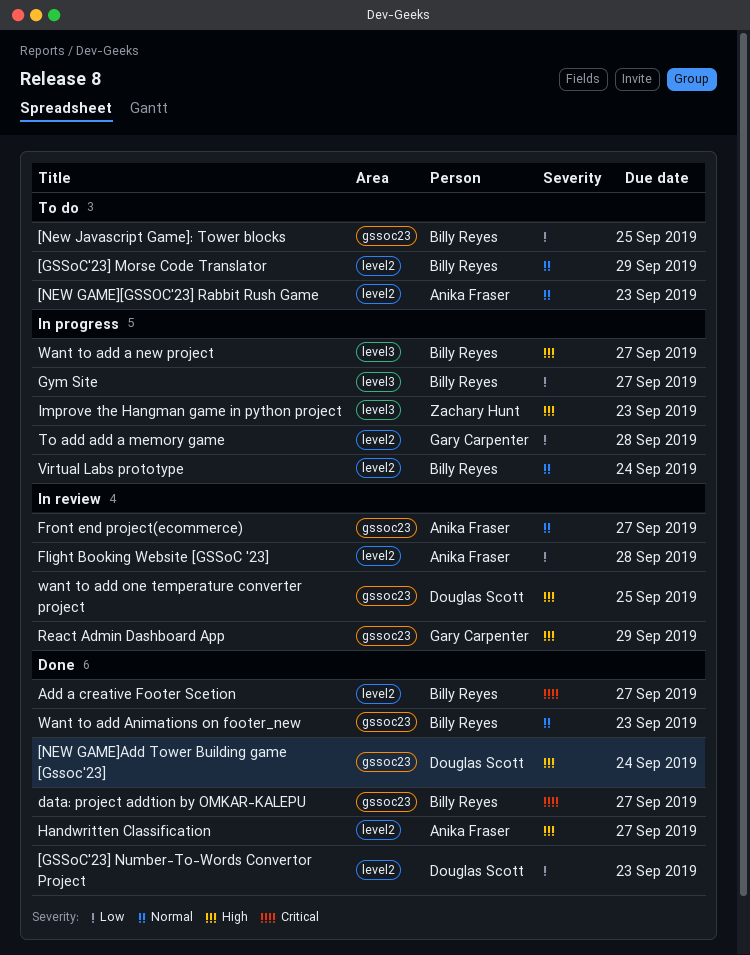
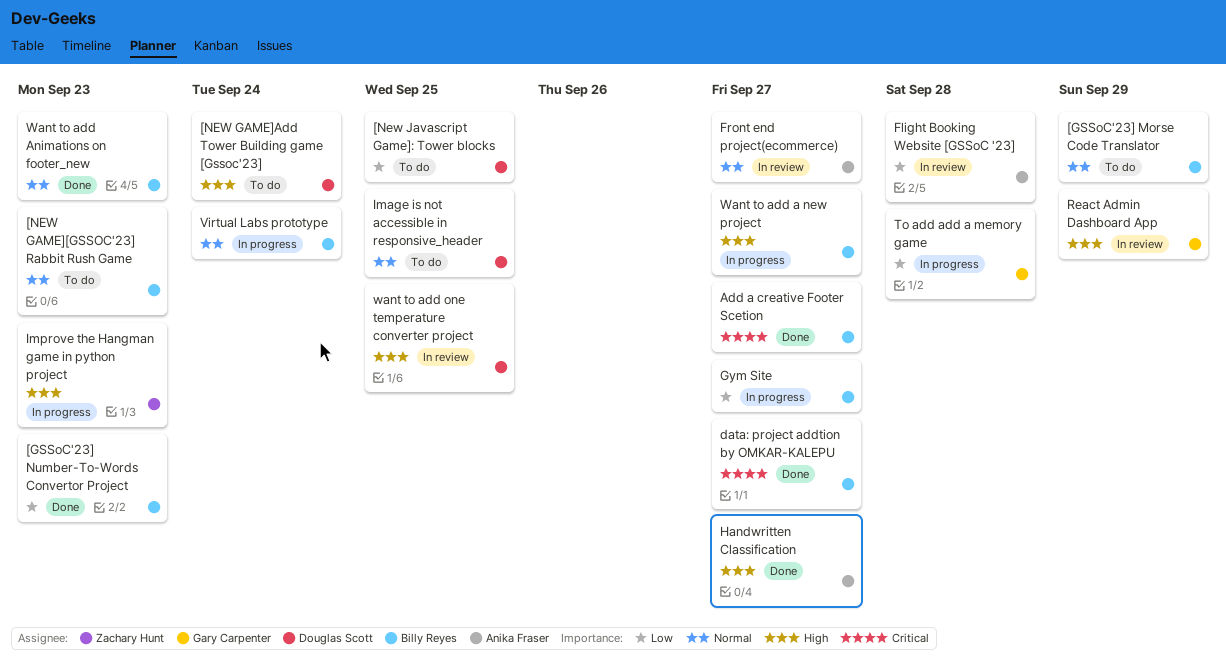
[GSSoC'23] Number-To-Words Convertor Project, owner: Douglas Scott -> Billy Reyes
[NEW GAME][GSSOC'23] Rabbit Rush Game, owner: Anika Fraser -> Billy Reyes
[NEW GAME]Add Tower Building game [Gssoc'23], status: Done -> To do
[New Javascript Game]: Tower blocks, owner: Billy Reyes -> Douglas Scott
Image is not accessible in responsive_header: none -> present

